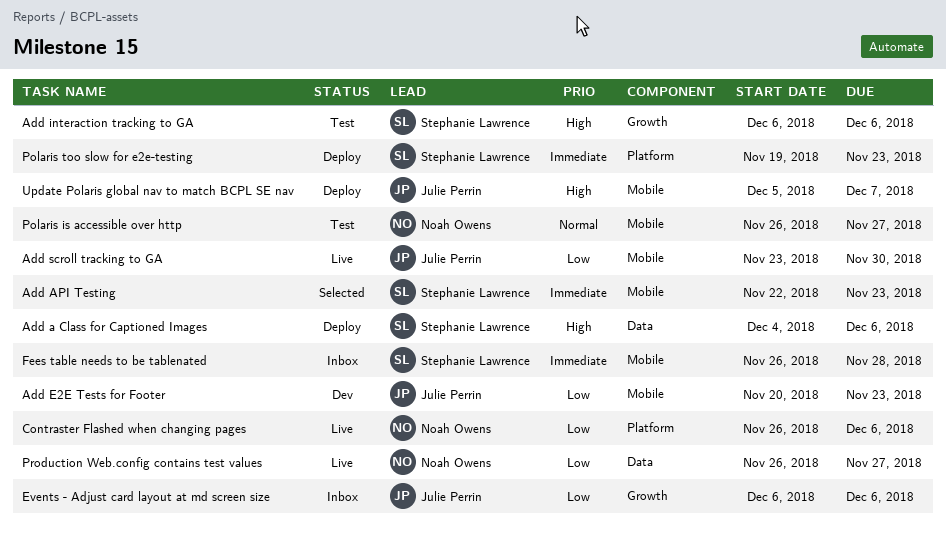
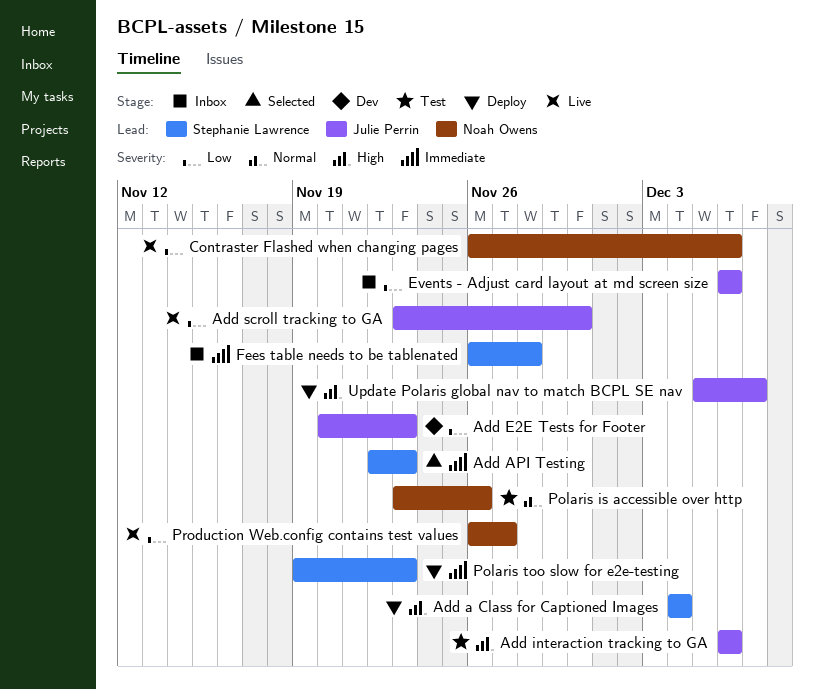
Add a Class for Captioned Images, due: Dec 6 -> Dec 4
Add interaction tracking to GA, owner: Stephanie Lawrence -> Julie Perrin
Polaris is accessible over http, start: Nov 26 -> Nov 23
Polaris is accessible over http, due: Nov 27 -> Nov 26

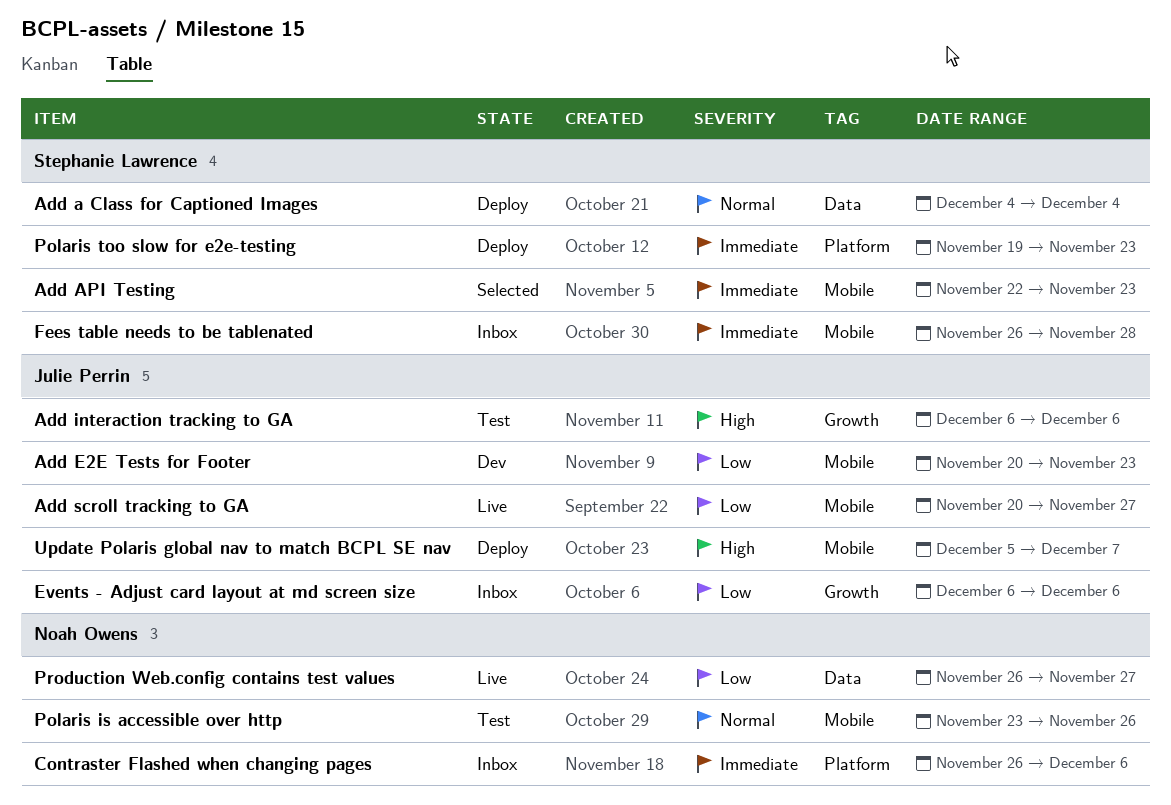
Add a Class for Captioned Images, priority: High -> Normal
Add scroll tracking to GA, start: Nov 23 -> Nov 20
Add scroll tracking to GA, due: Nov 30 -> Nov 27
Contraster Flashed when changing pages, status: Live -> Inbox
Contraster Flashed when changing pages, priority: Low -> Immediate

